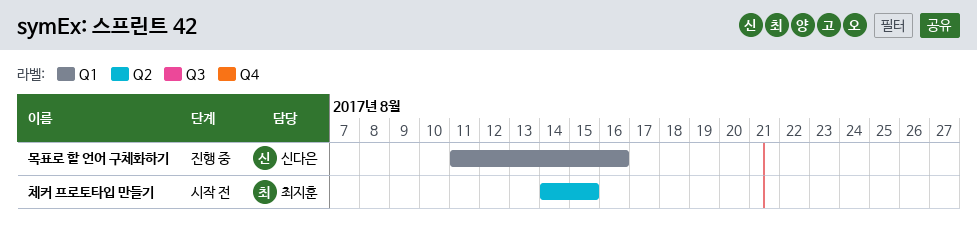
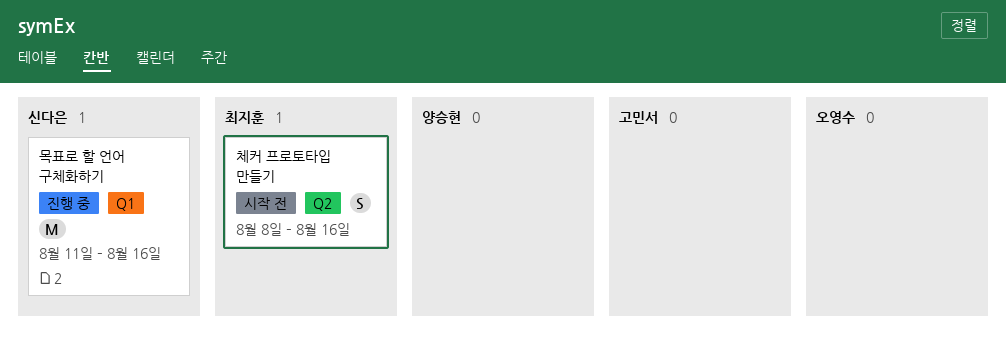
체커 프로토타입 만들기, start: Aug 14 -> Aug 8
체커 프로토타입 만들기, due: Aug 15 -> Aug 16

